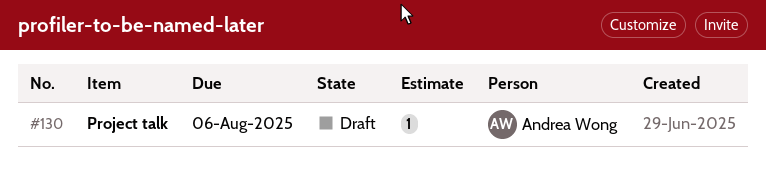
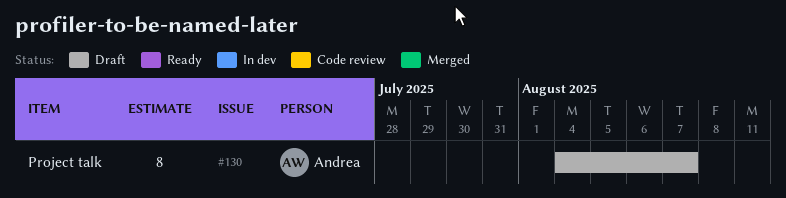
#130, estimate: 1 -> 8
#130, due: Aug 6 -> Aug 7

